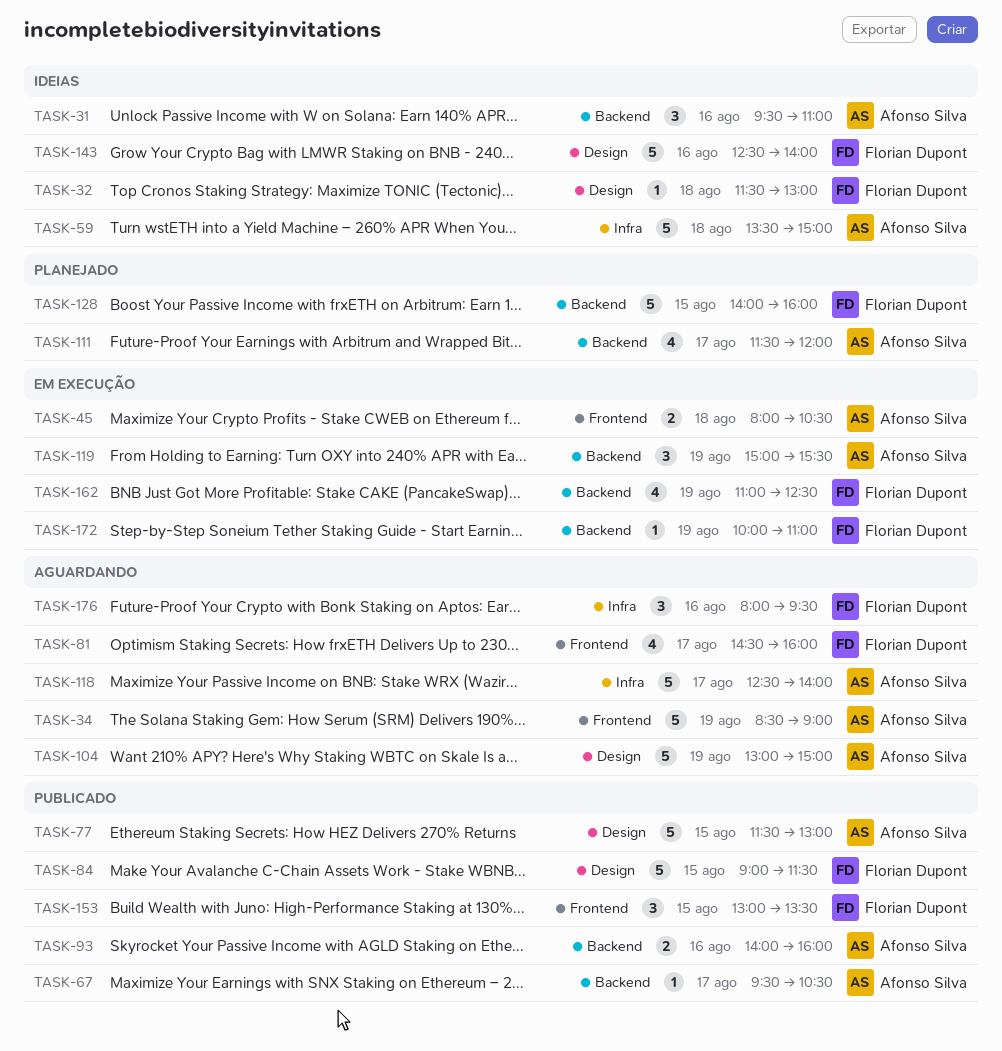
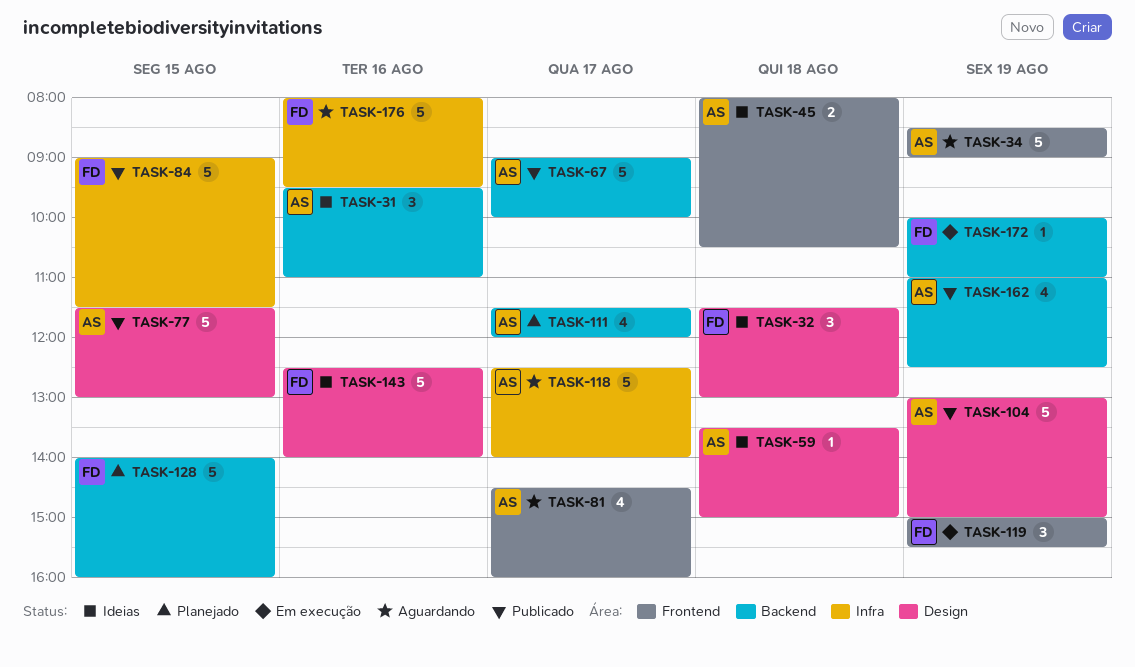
TASK-32, estimate: 1 -> 3
TASK-45, status: Em execução -> Ideias
TASK-59, label: Infra -> Design
TASK-59, estimate: 5 -> 1
TASK-67, estimate: 1 -> 5
TASK-67, begins: 09:30 -> 09:00
TASK-67, ends: 10:30 -> 10:00
TASK-81, owner: Florian Dupont -> Afonso Silva
TASK-84, label: Design -> Infra
TASK-93: present -> none
TASK-104, status: Aguardando -> Publicado
TASK-119, owner: Afonso Silva -> Florian Dupont
TASK-119, label: Backend -> Frontend
TASK-153: present -> none
TASK-162, status: Em execução -> Publicado
TASK-162, owner: Florian Dupont -> Afonso Silva
TASK-176, estimate: 3 -> 5

